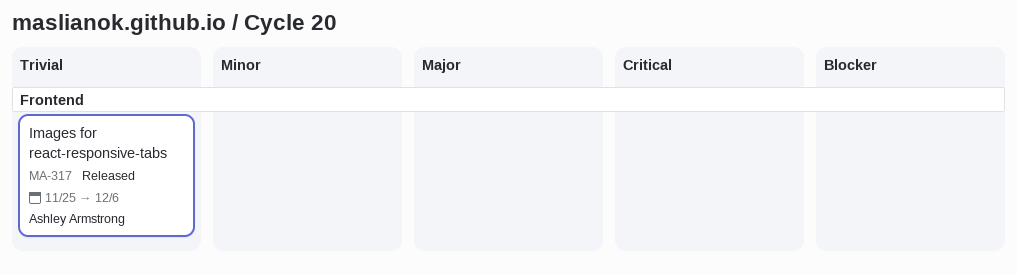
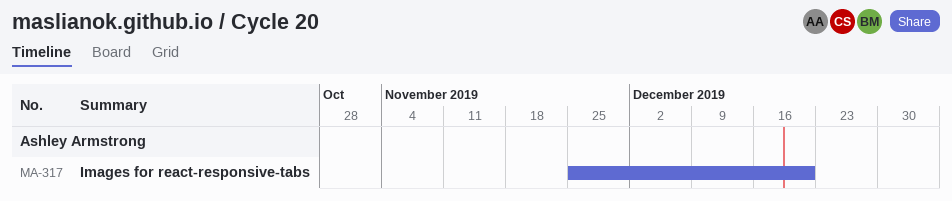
MA-317, due: Dec 6 -> Dec 20

